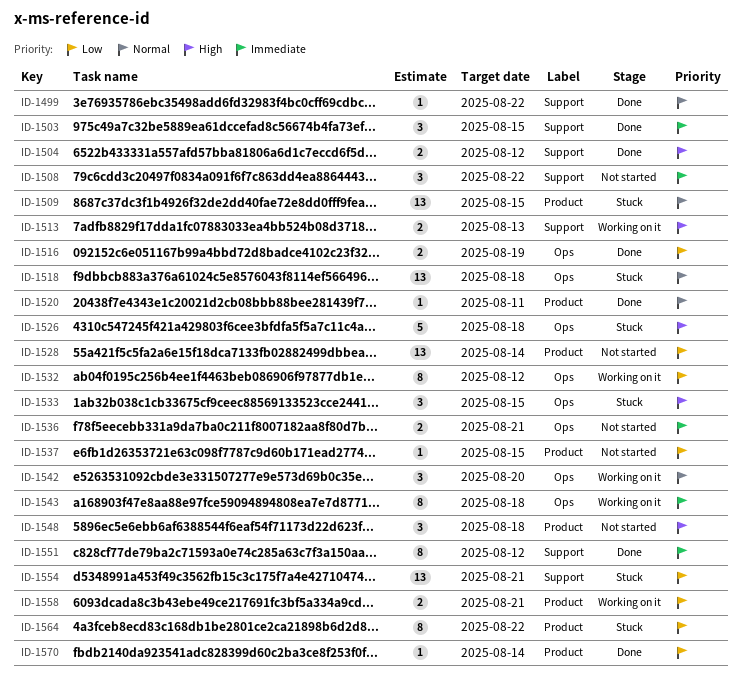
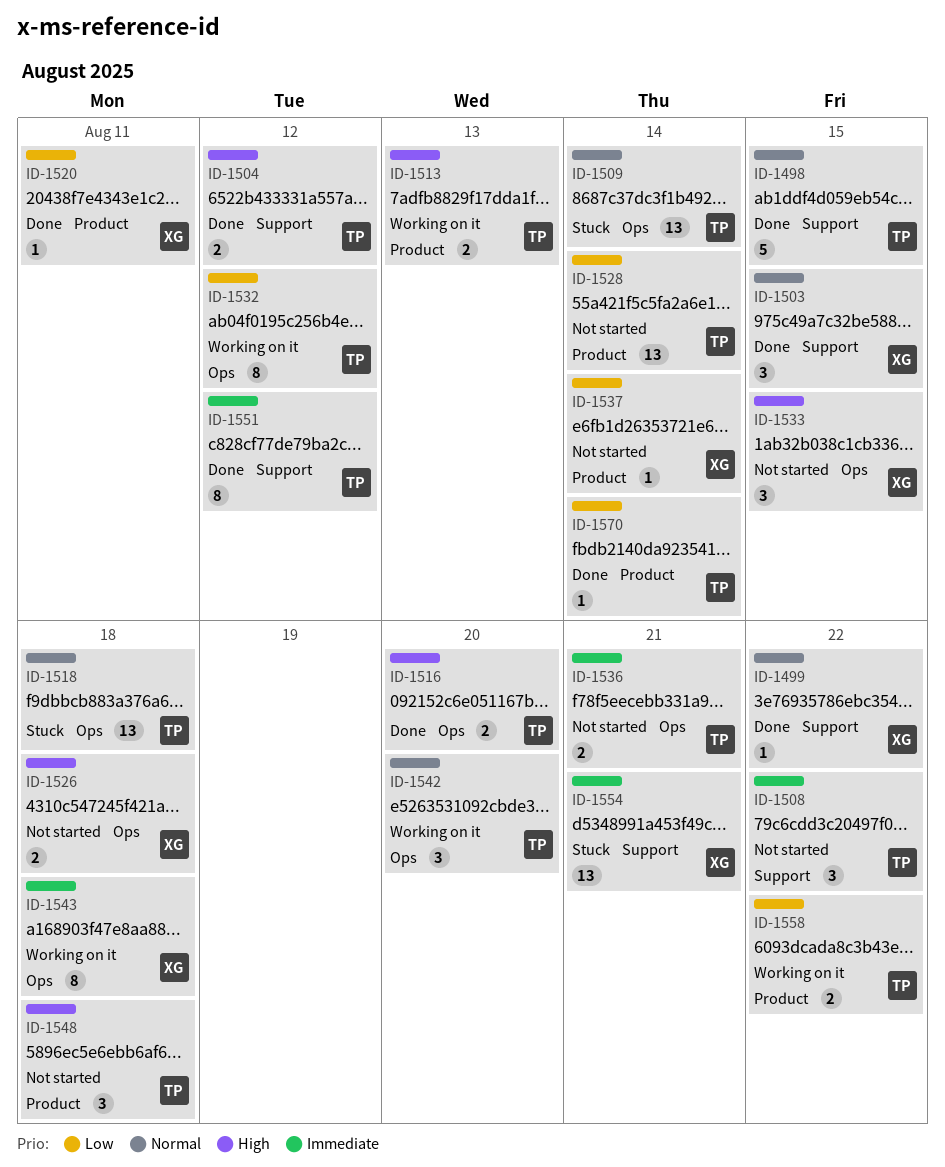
ID-1498: none -> present
ID-1503, priority: Immediate -> Normal
ID-1509, label: Product -> Ops
ID-1509, due: Aug 15 -> Aug 14
ID-1513, label: Support -> Product
ID-1516, priority: Low -> High
ID-1516, due: Aug 19 -> Aug 20
ID-1520, priority: Normal -> Low
ID-1526, status: Stuck -> Not started
ID-1526, estimate: 5 -> 2
ID-1533, status: Stuck -> Not started
ID-1537, due: Aug 15 -> Aug 14
ID-1554, priority: Low -> Immediate
ID-1558, due: Aug 21 -> Aug 22
ID-1564: present -> none

